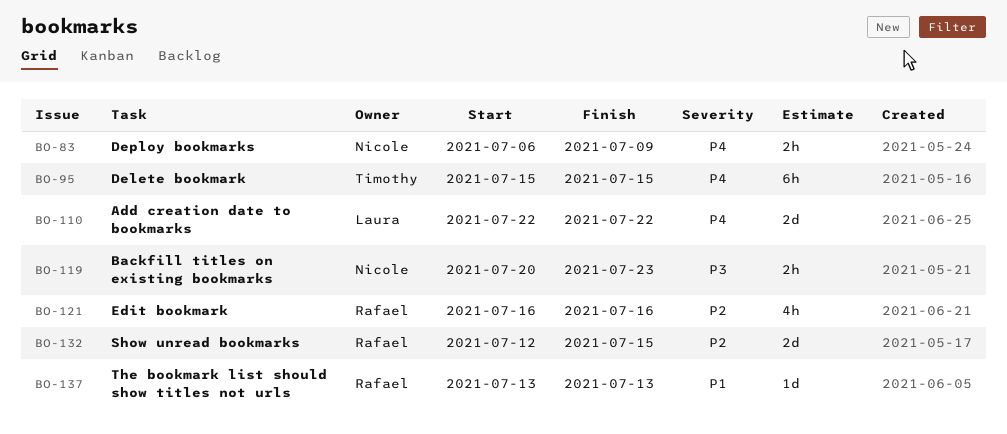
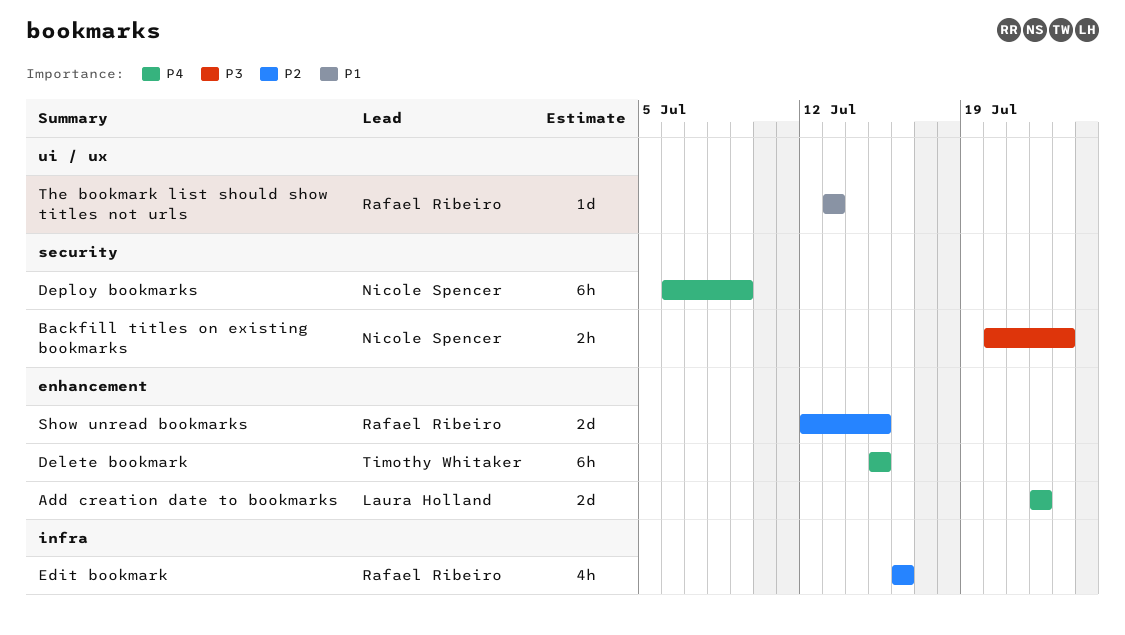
Deploy bookmarks, estimate: 2h -> 6h

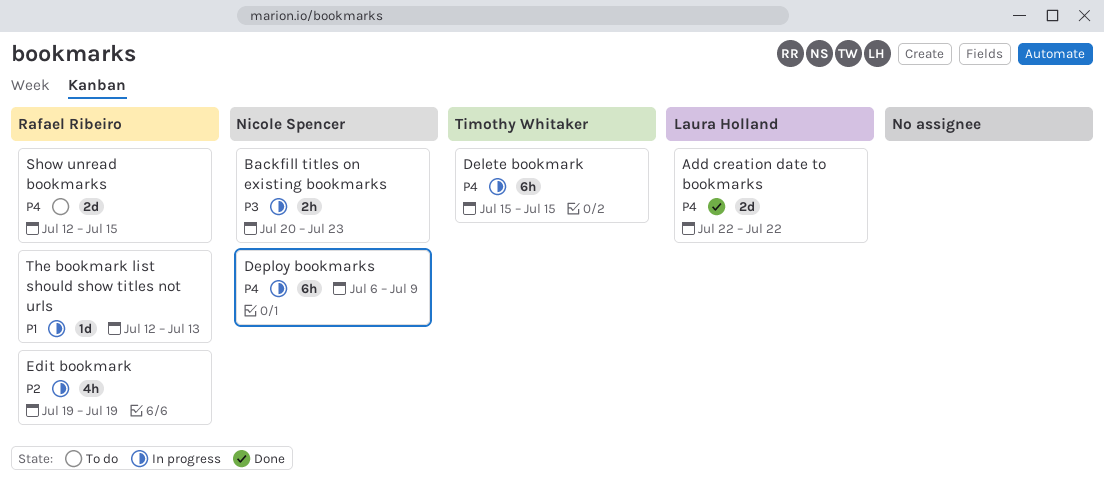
Edit bookmark, start: Jul 16 -> Jul 19
Edit bookmark, due: Jul 16 -> Jul 19
Show unread bookmarks, priority: P2 -> P4
The bookmark list should show titles not urls, start: Jul 13 -> Jul 12

